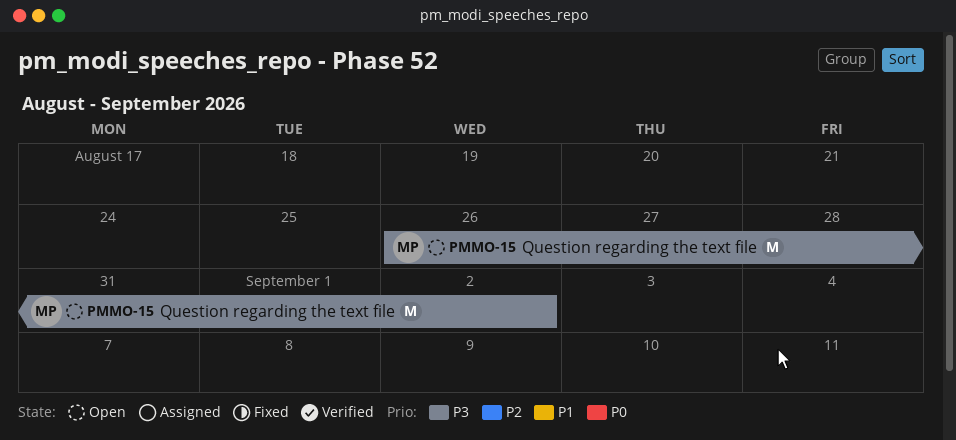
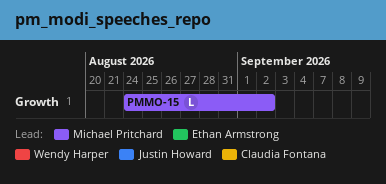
PMMO-15, estimate: M -> L
PMMO-15, start: Aug 26 -> Aug 24

